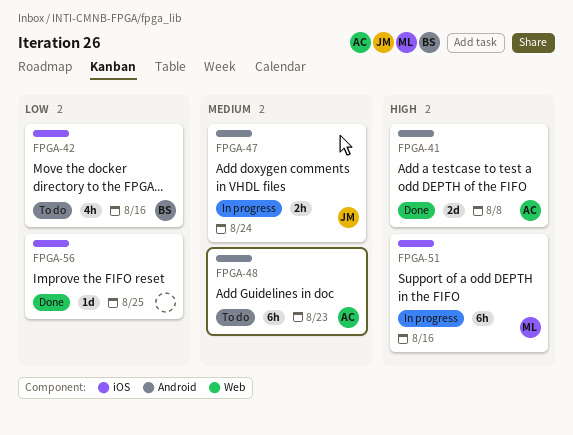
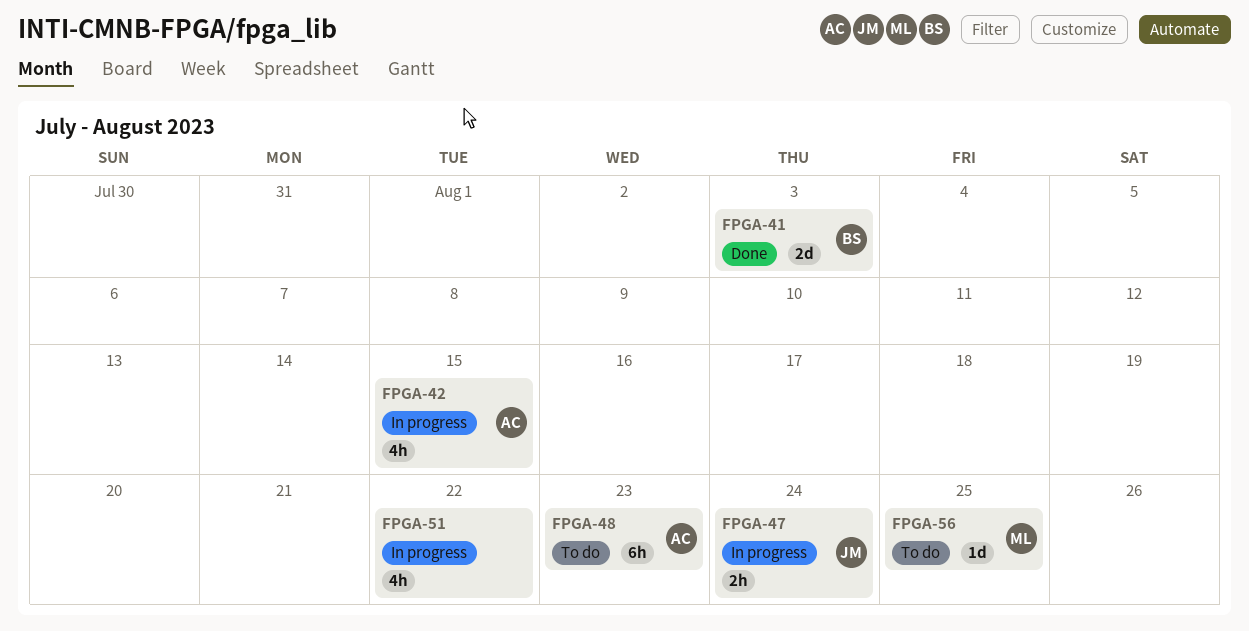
FPGA-41, owner: AC -> BS
FPGA-41, due: Aug 8 -> Aug 3
FPGA-42, status: To do -> In progress
FPGA-42, owner: BS -> AC
FPGA-42, due: Aug 16 -> Aug 15
FPGA-51, owner: ML -> none
FPGA-51, estimate: 6h -> 4h
FPGA-51, due: Aug 16 -> Aug 22
FPGA-56, status: Done -> To do
FPGA-56, owner: none -> ML

